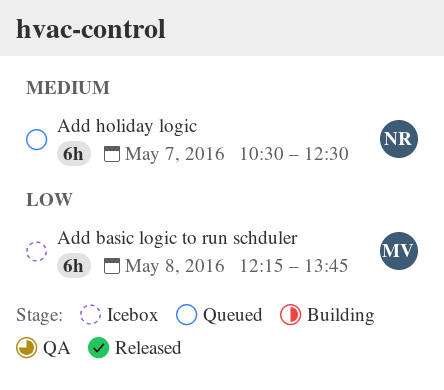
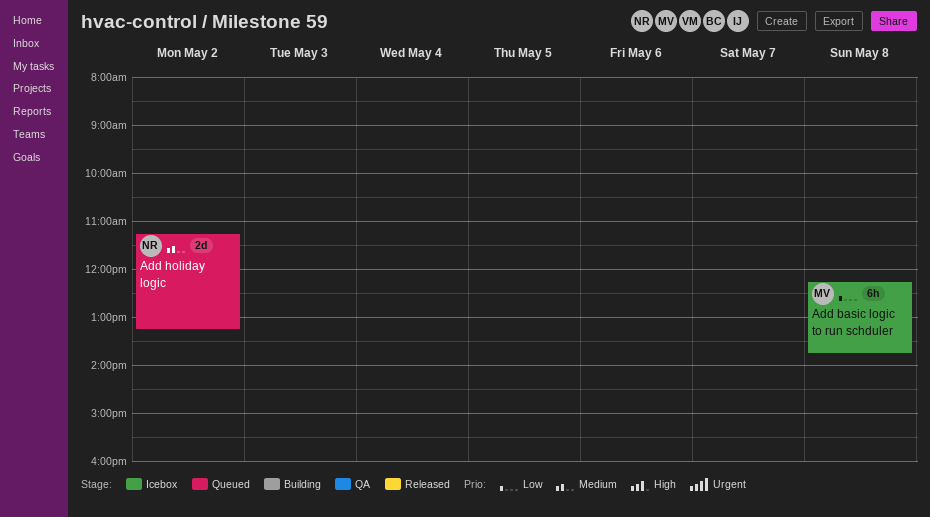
Add holiday logic, estimate: 6h -> 2d
Add holiday logic, day: May 7 -> May 2
Add holiday logic, begins: 10:30 -> 11:15
Add holiday logic, ends: 12:30 -> 13:15

